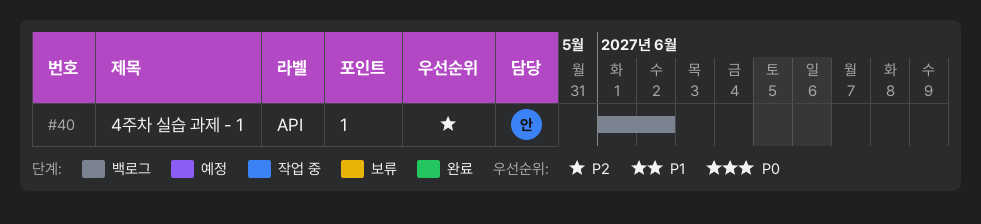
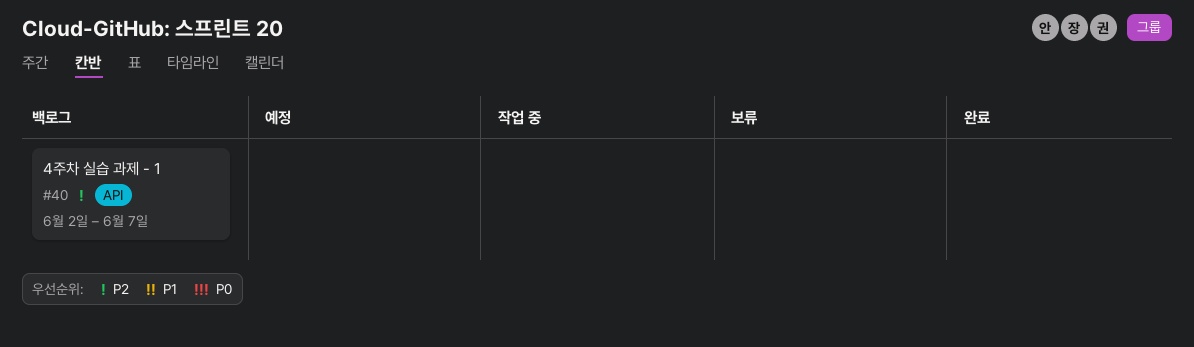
#40, start: Jun 1 -> Jun 2
#40, due: Jun 2 -> Jun 7

